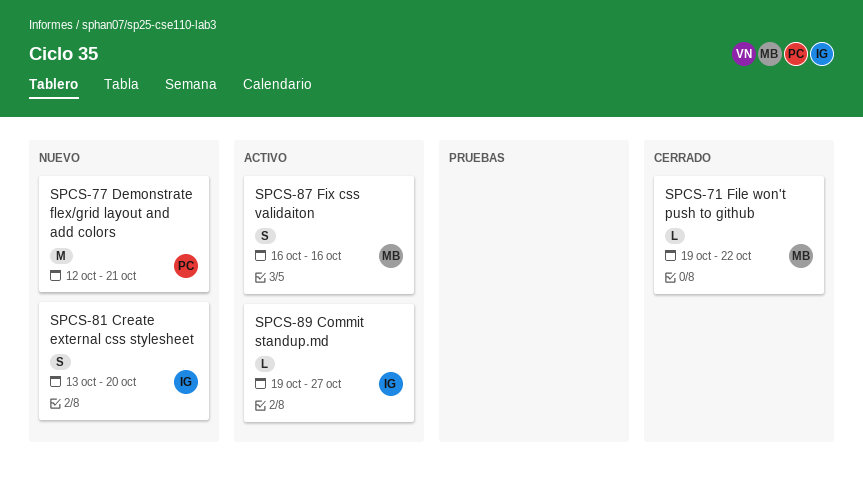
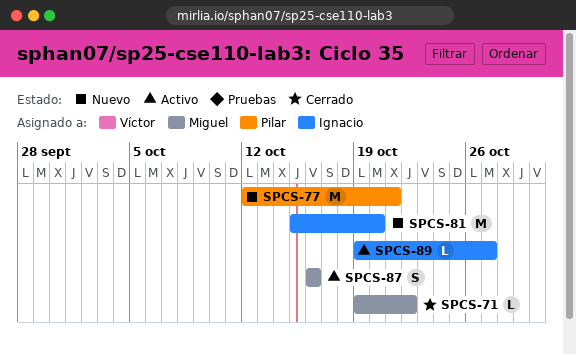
SPCS-81, estimate: S -> M
SPCS-81, start: Oct 13 -> Oct 15

